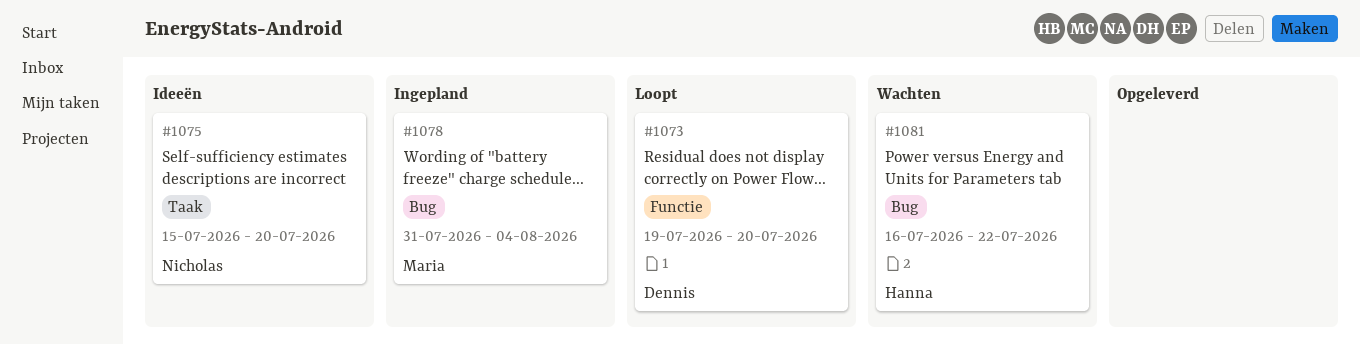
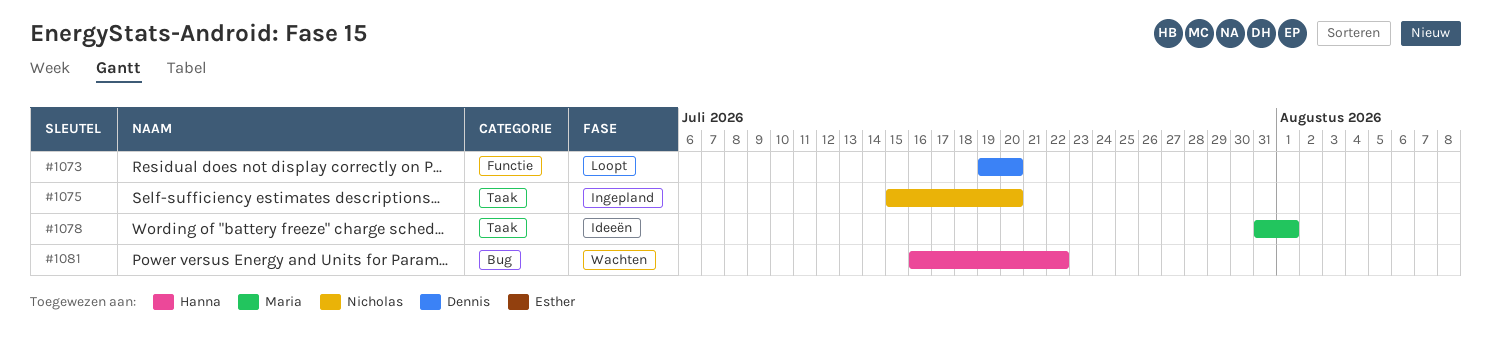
#1075, status: Ideeën -> Ingepland
#1078, status: Ingepland -> Ideeën
#1078, label: Bug -> Taak
#1078, due: Aug 4 -> Aug 1

